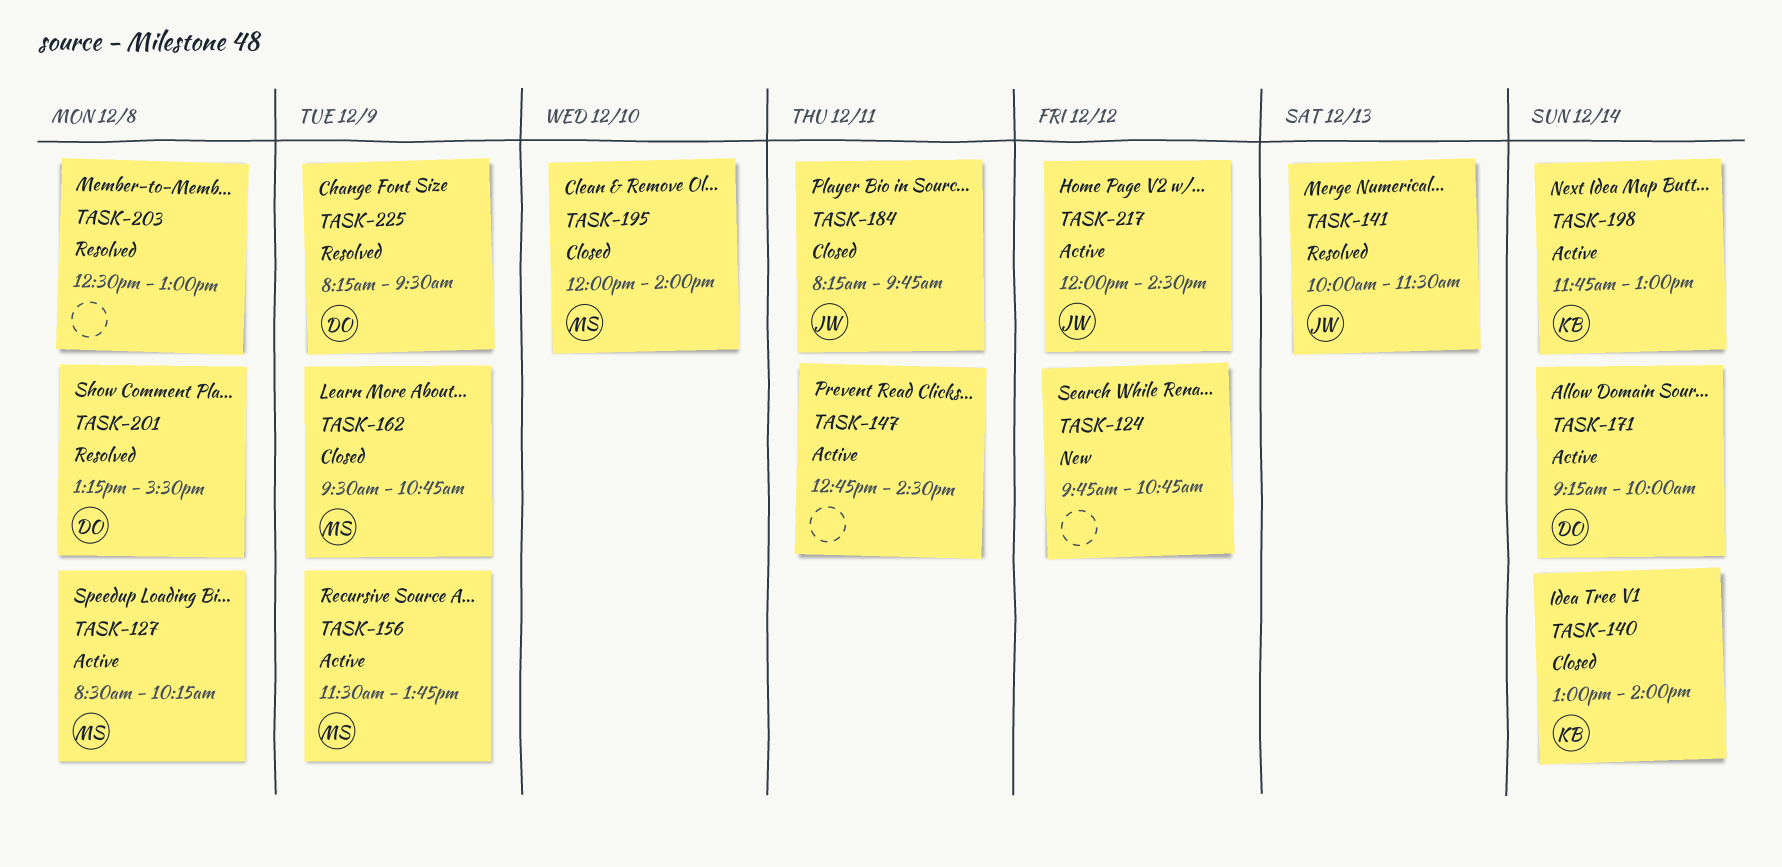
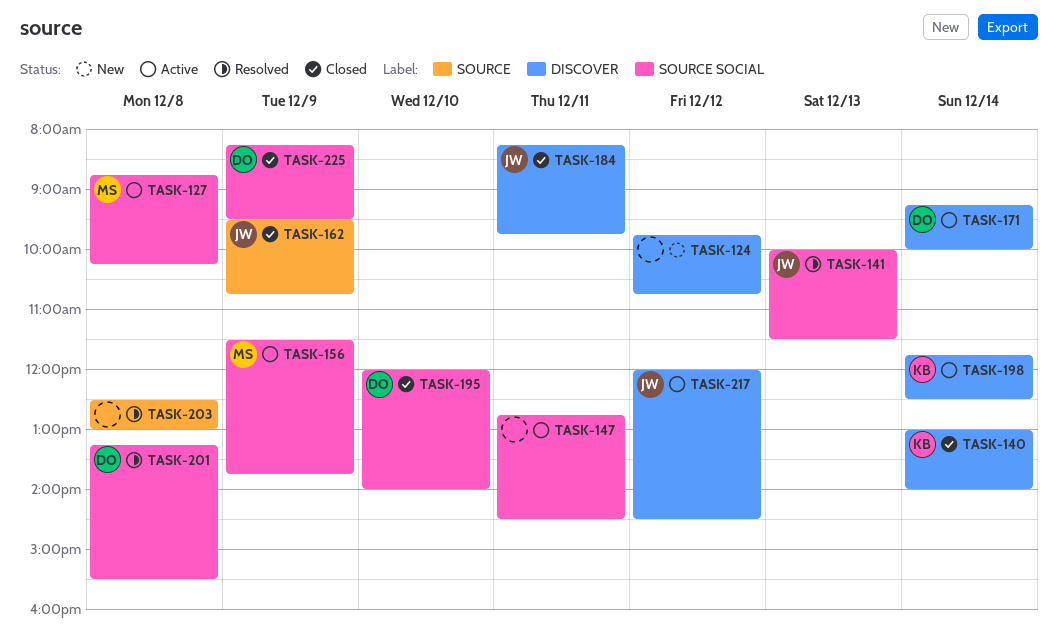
TASK-127, begins: 08:30 -> 08:45
TASK-162, owner: MS -> JW
TASK-195, owner: MS -> DO
TASK-198, ends: 13:00 -> 12:30
TASK-225, status: Resolved -> Closed

